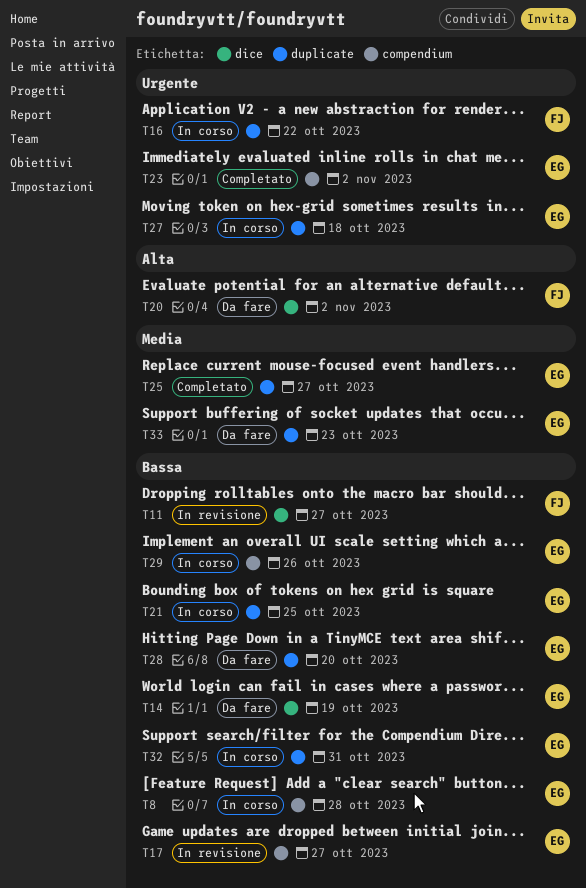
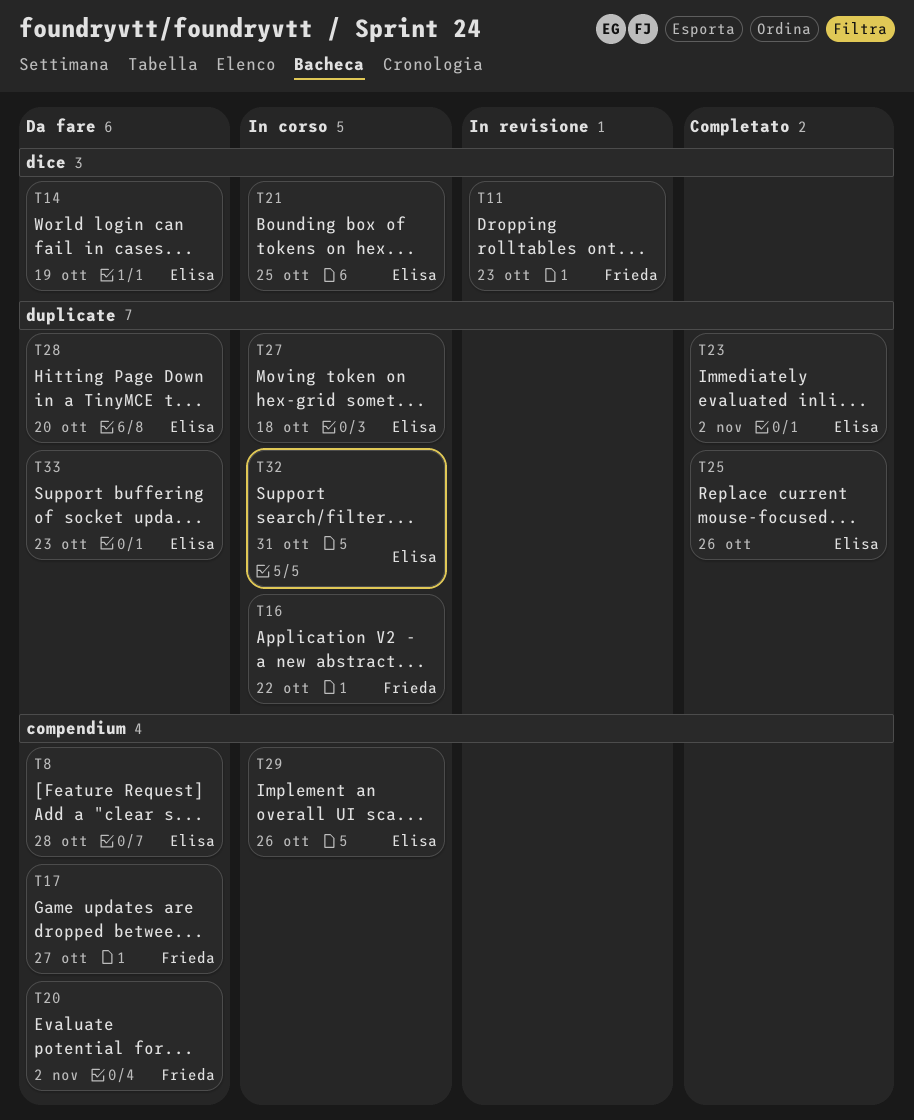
T8, status: In corso -> Da fare
T11, due: Oct 27 -> Oct 23
T17, status: In revisione -> Da fare
T17, owner: Elisa -> Frieda
T20, label: dice -> compendium
T21, label: duplicate -> dice
T23, label: compendium -> duplicate
T25, due: Oct 27 -> Oct 26

